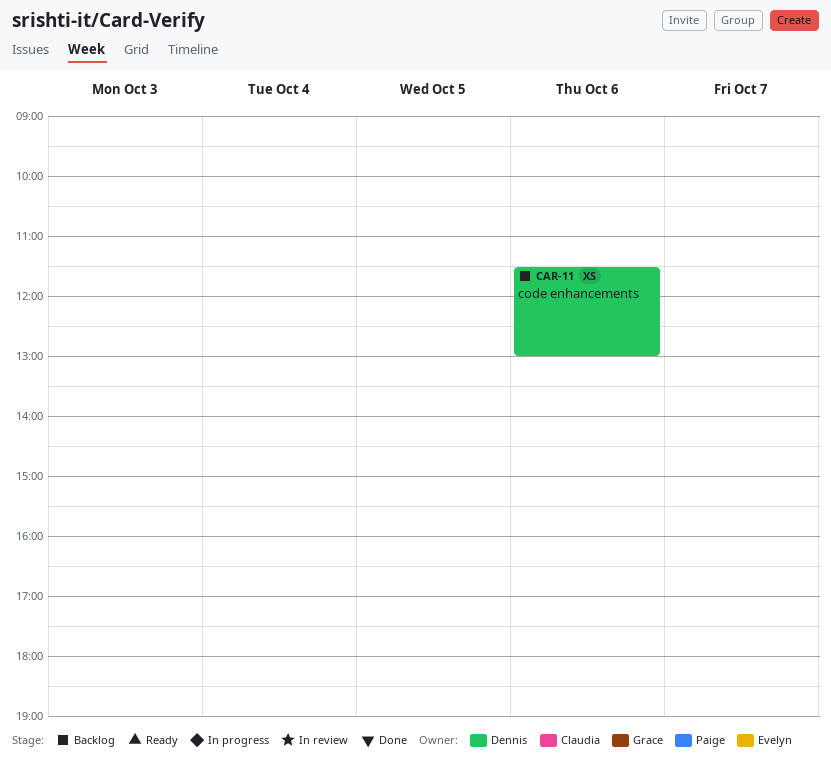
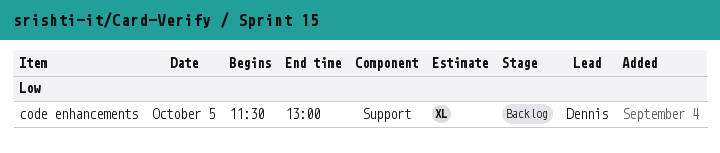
code enhancements, estimate: XS -> XL
code enhancements, day: Oct 6 -> Oct 5

